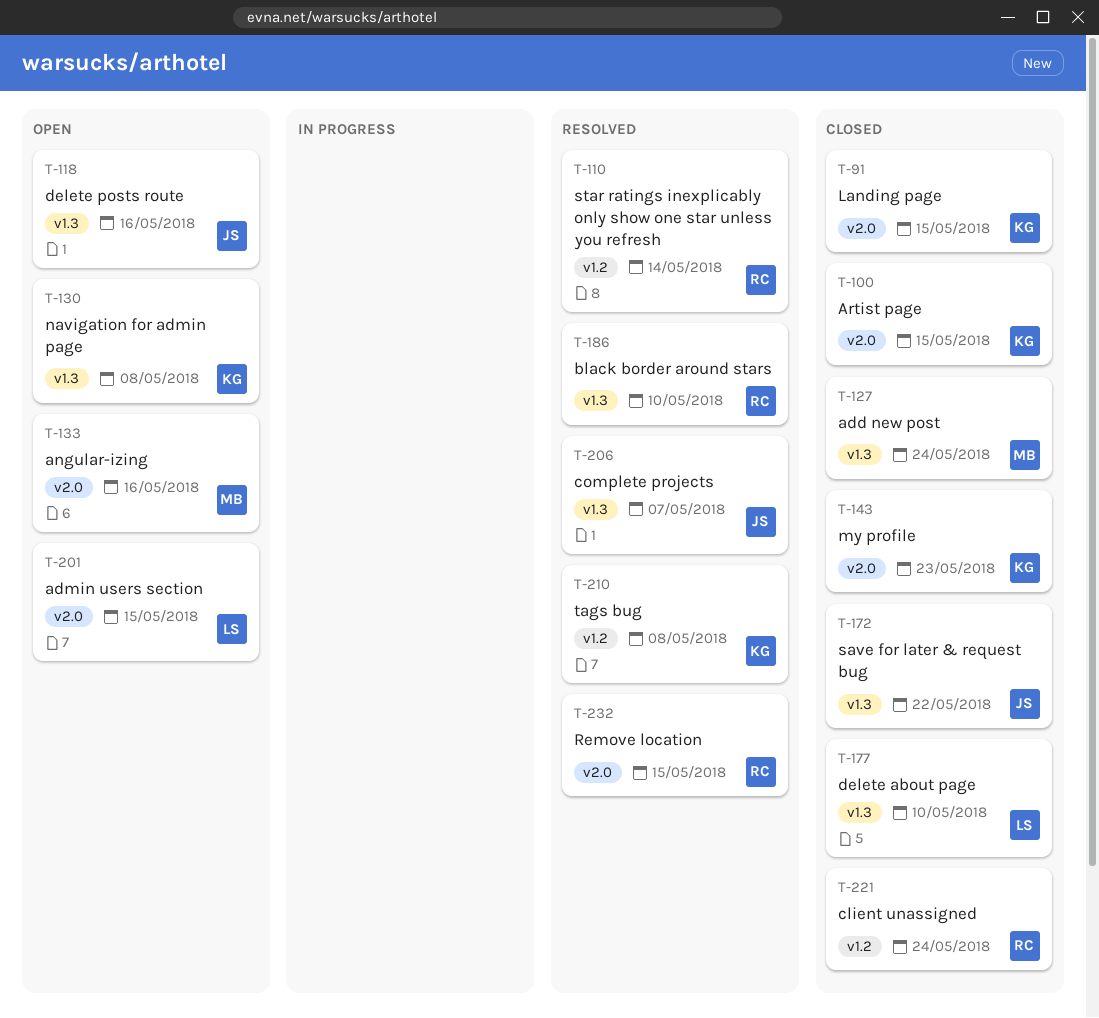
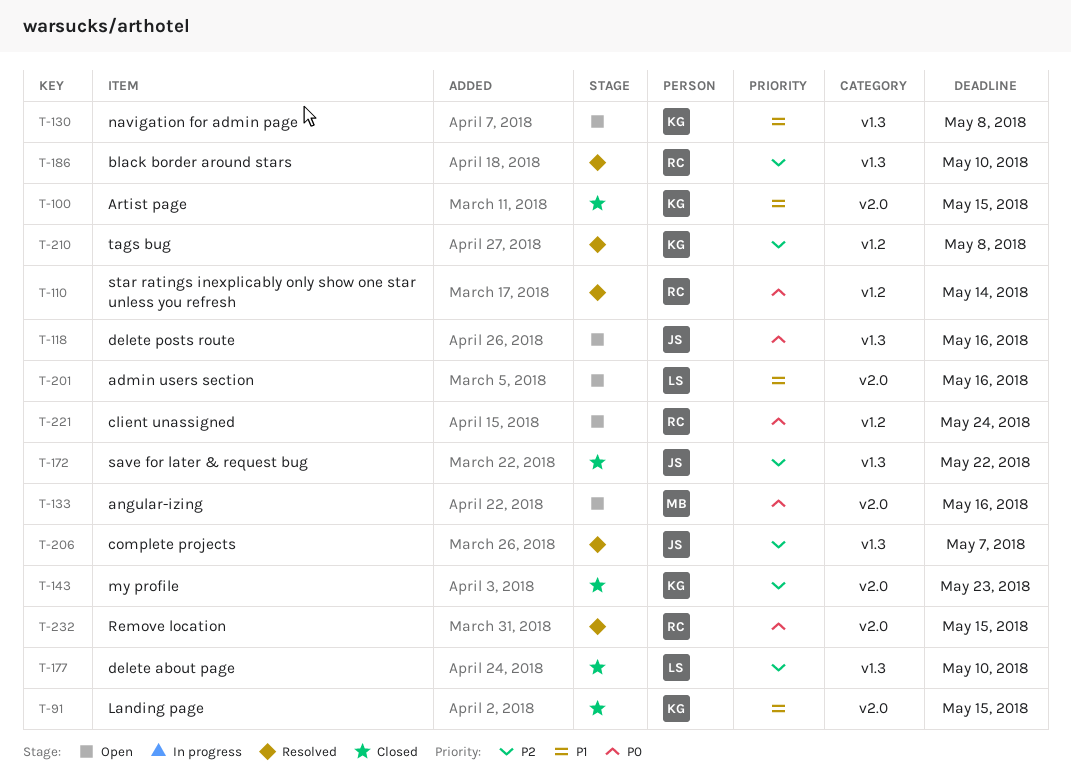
T-127: present -> none
T-201, due: May 15 -> May 16
T-221, status: Closed -> Open

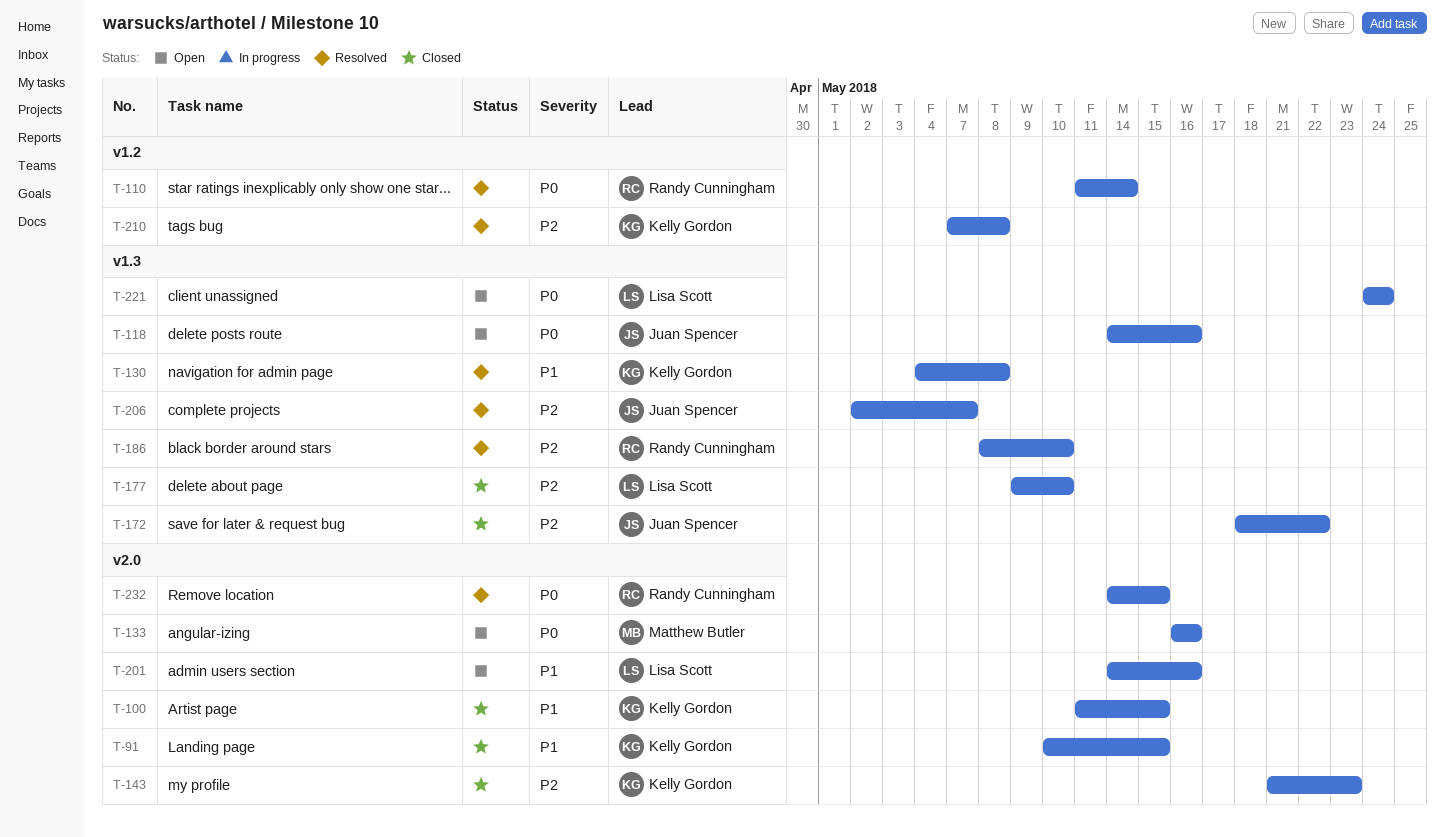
T-130, status: Open -> Resolved
T-221, owner: Randy Cunningham -> Lisa Scott
T-221, label: v1.2 -> v1.3

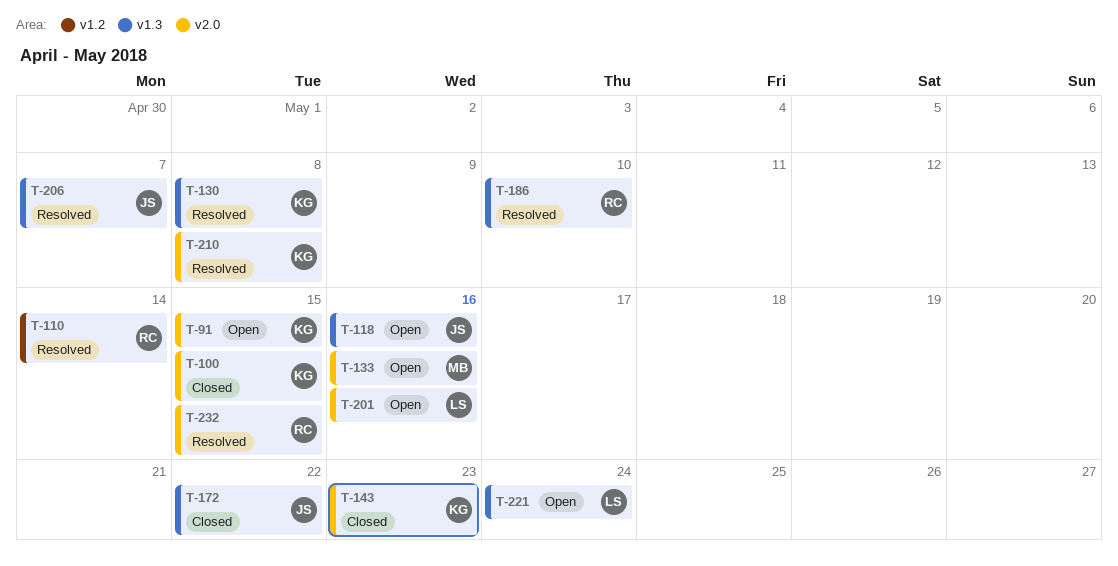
T-91, status: Closed -> Open
T-177: present -> none
T-210, label: v1.2 -> v2.0

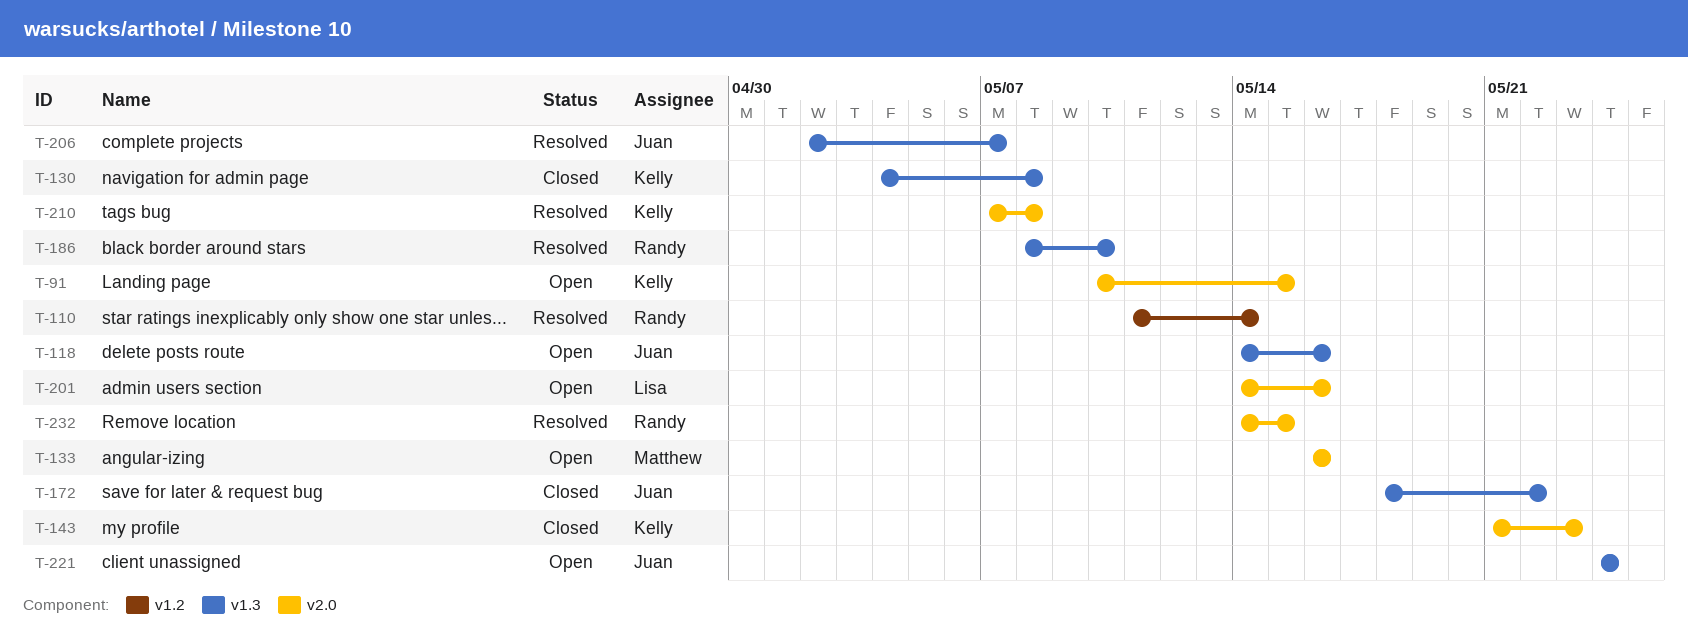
T-100: present -> none
T-130, status: Resolved -> Closed
T-221, owner: Lisa -> Juan

